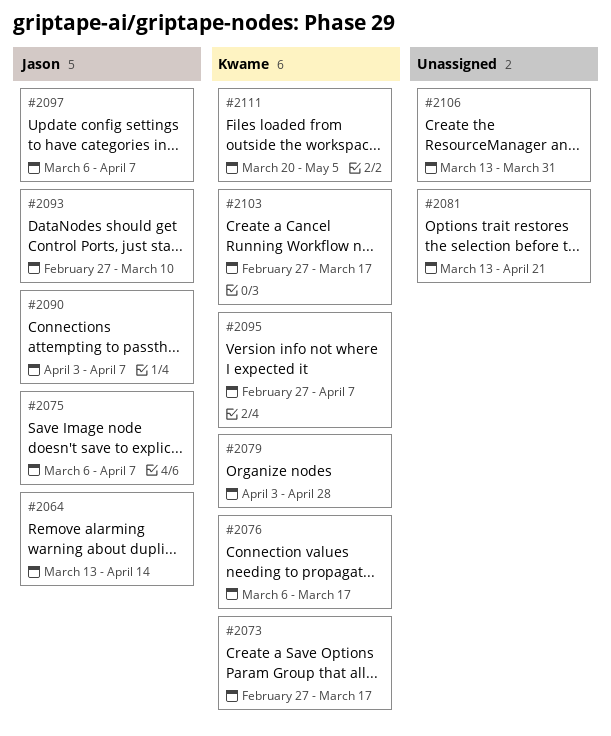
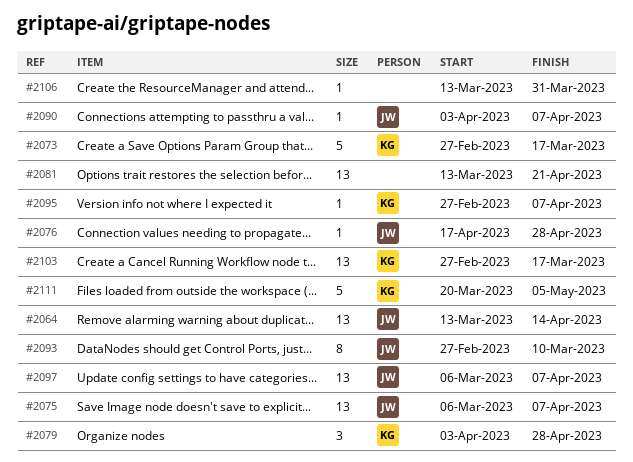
#2076, owner: Kwame -> Jason
#2076, start: Mar 6 -> Apr 17
#2076, due: Mar 17 -> Apr 28

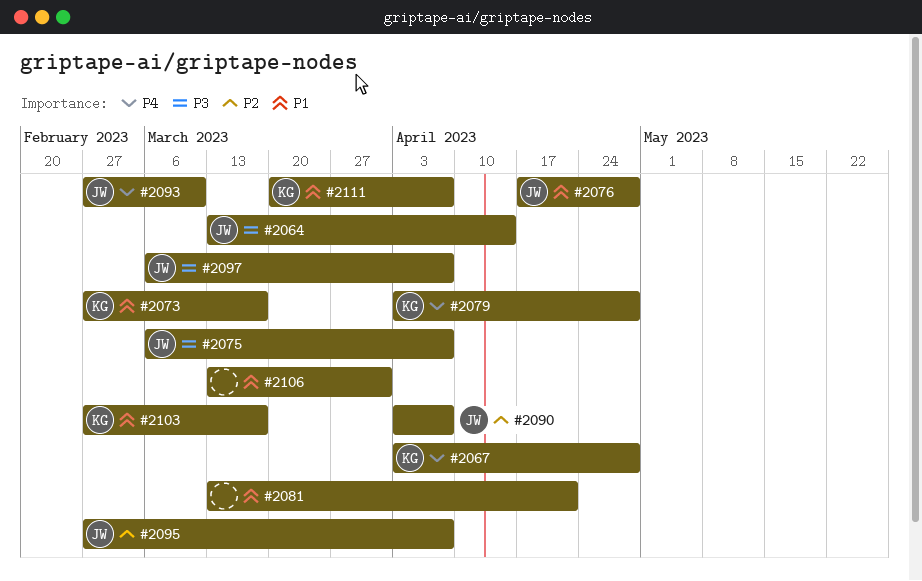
#2067: none -> present
#2095, owner: KG -> JW
#2111, due: May 5 -> Apr 7

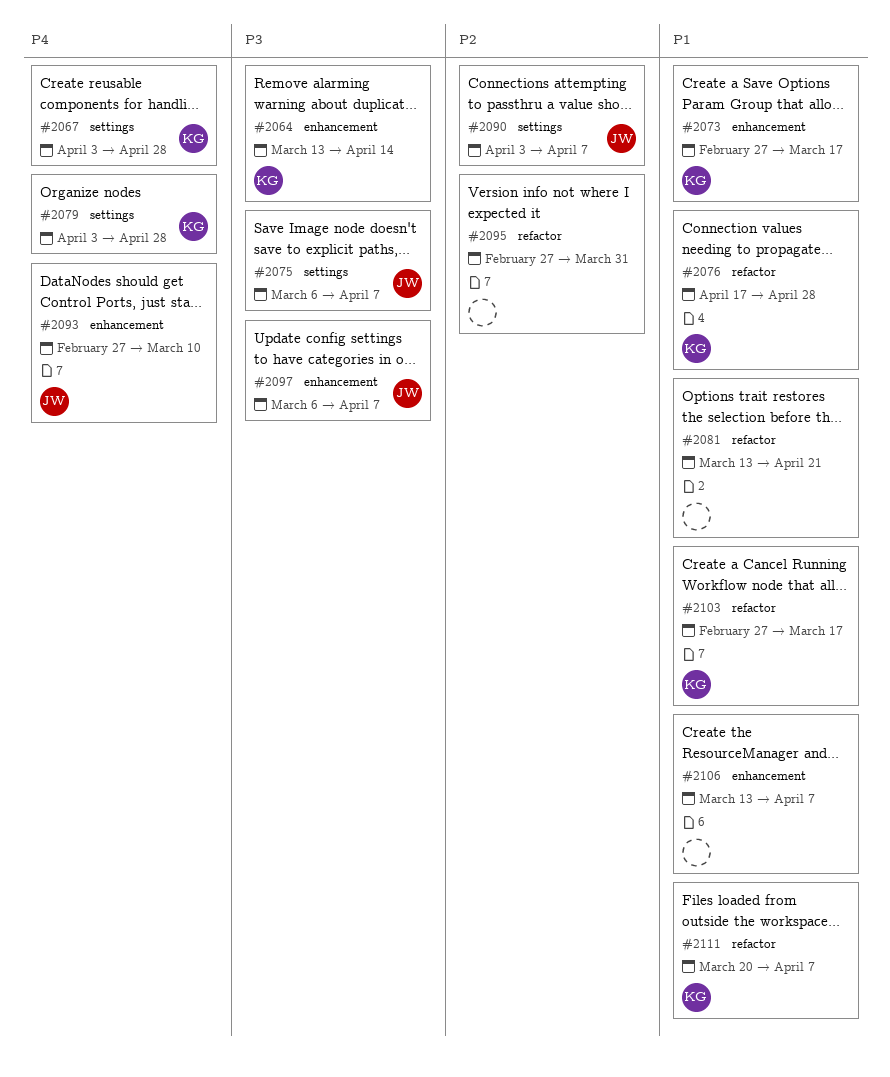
#2064, owner: JW -> KG
#2076, owner: JW -> KG
#2095, owner: JW -> none
#2095, due: Apr 7 -> Mar 31
#2106, due: Mar 31 -> Apr 7

